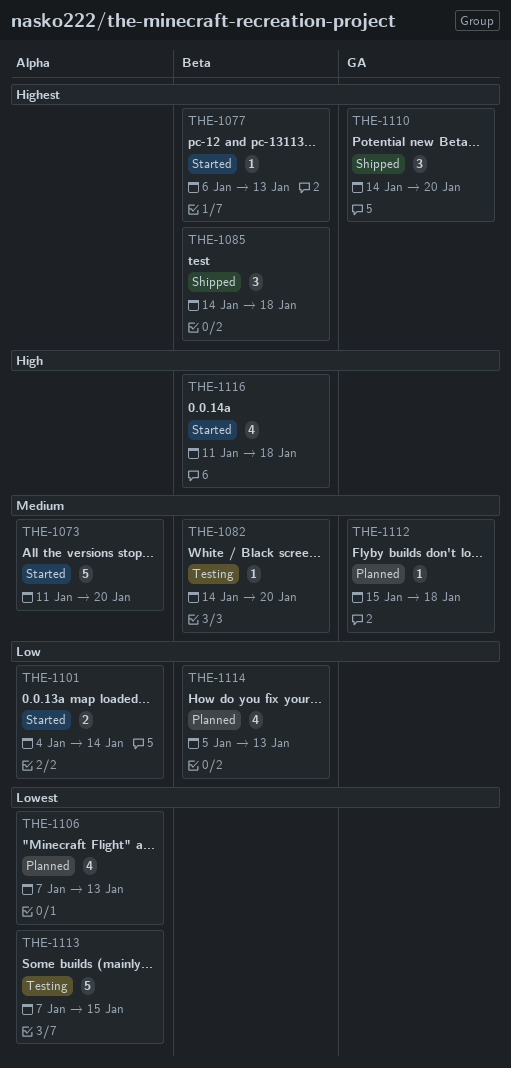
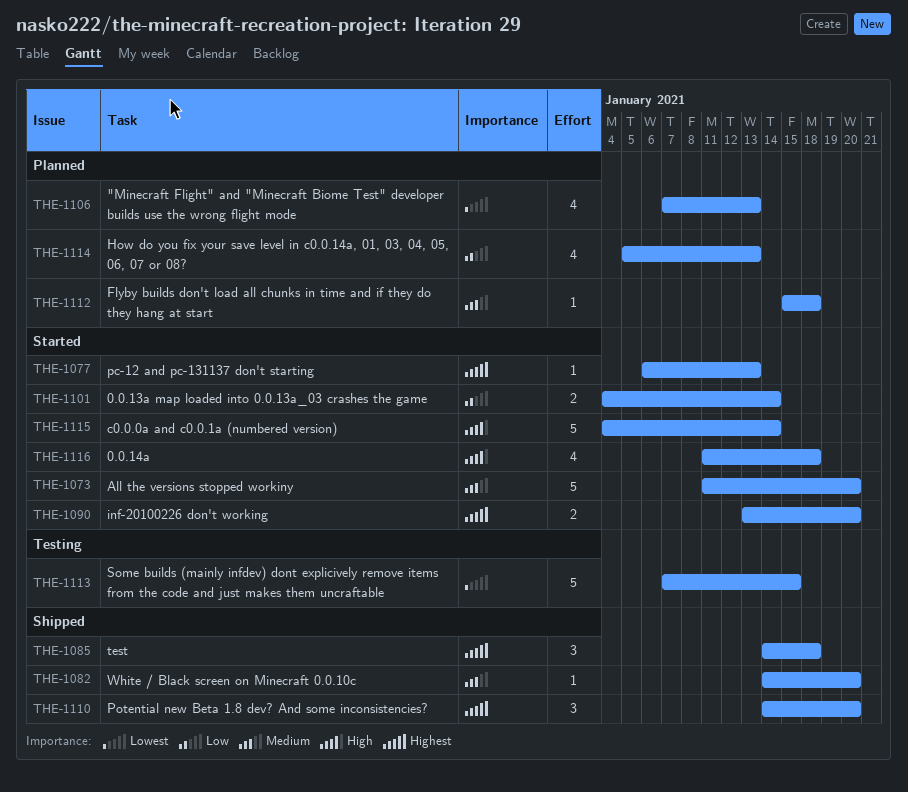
THE-1082, status: Testing -> Shipped
THE-1090: none -> present
THE-1115: none -> present

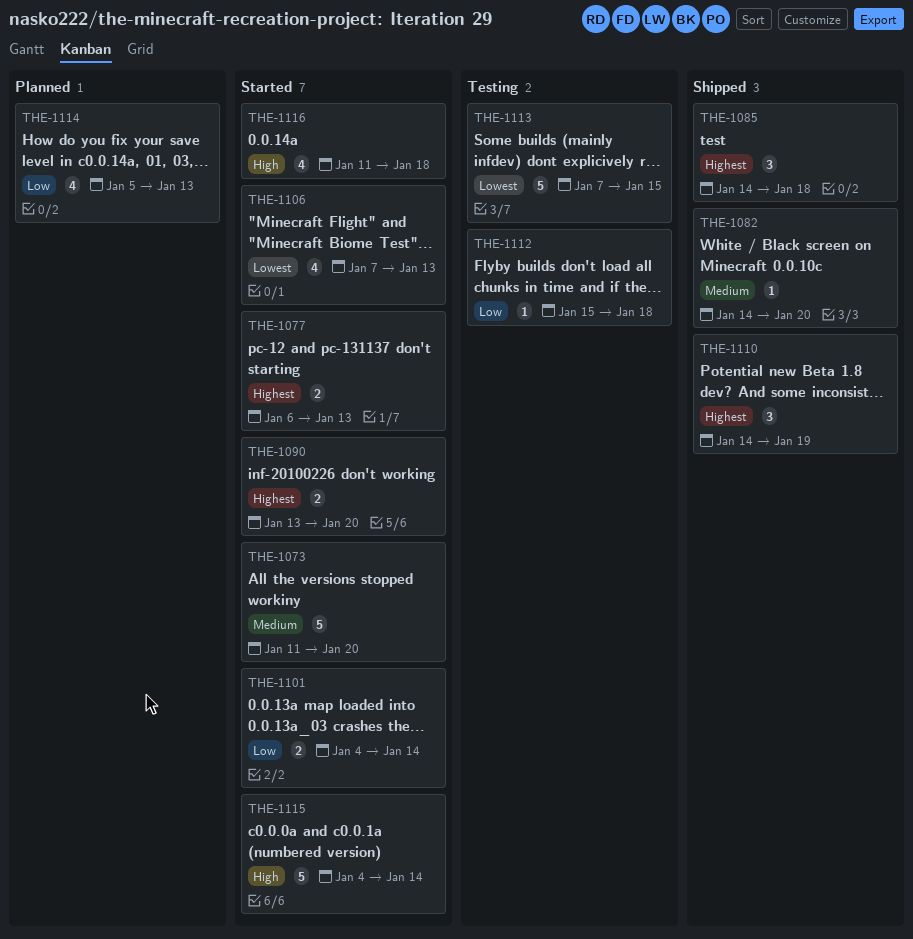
THE-1077, estimate: 1 -> 2
THE-1106, status: Planned -> Started
THE-1110, due: Jan 20 -> Jan 19
THE-1112, status: Planned -> Testing
THE-1112, priority: Medium -> Low

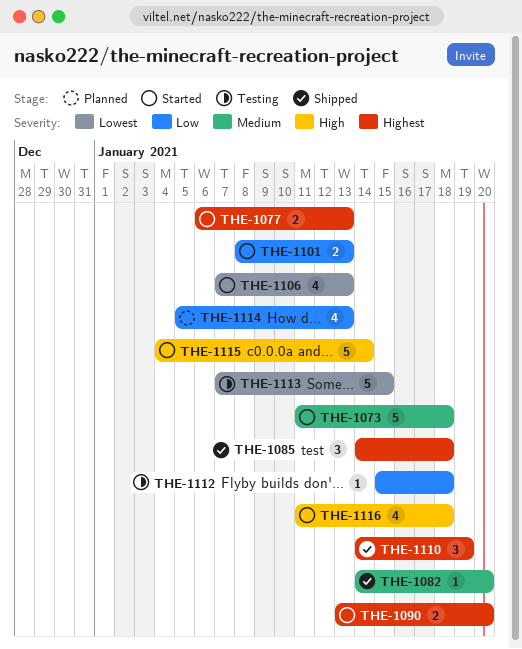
THE-1073, due: Jan 20 -> Jan 18
THE-1101, start: Jan 4 -> Jan 8
THE-1101, due: Jan 14 -> Jan 13

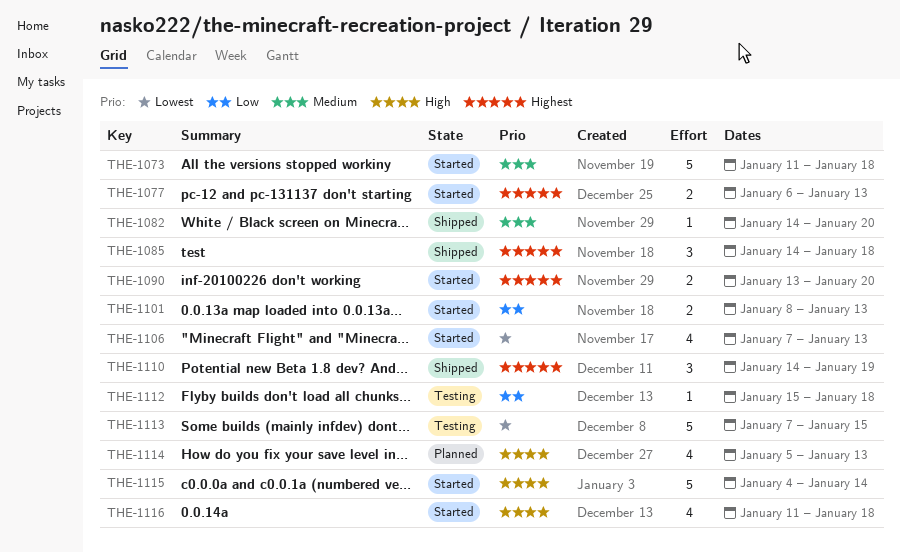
THE-1114, priority: Low -> High

